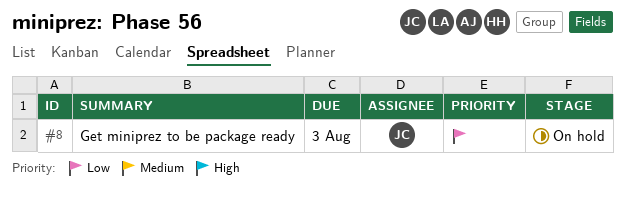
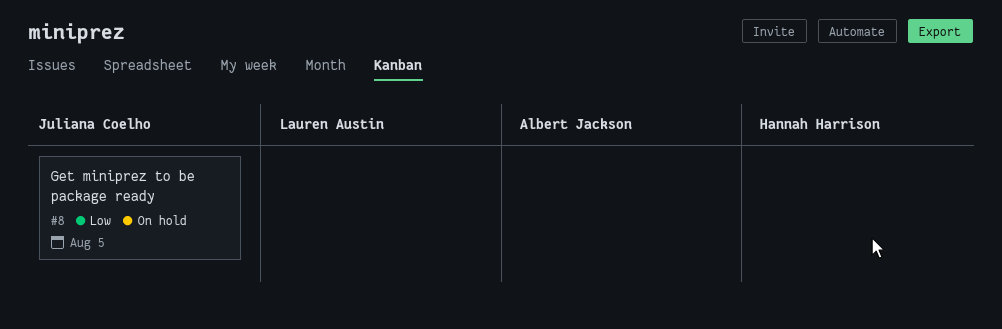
#8, due: Aug 3 -> Aug 5

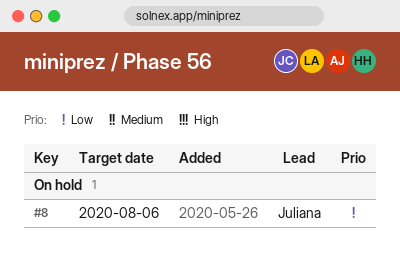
#8, due: Aug 5 -> Aug 6

